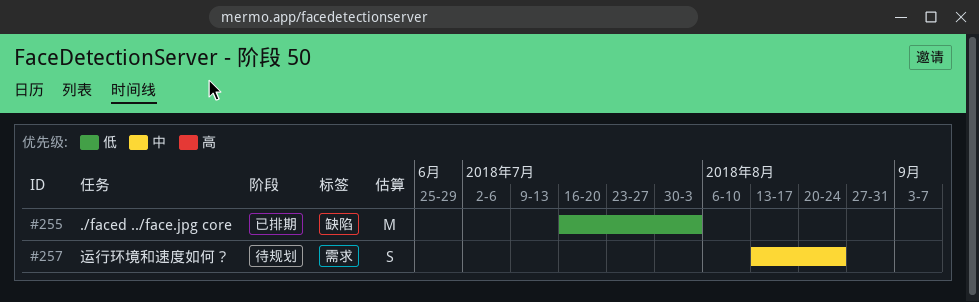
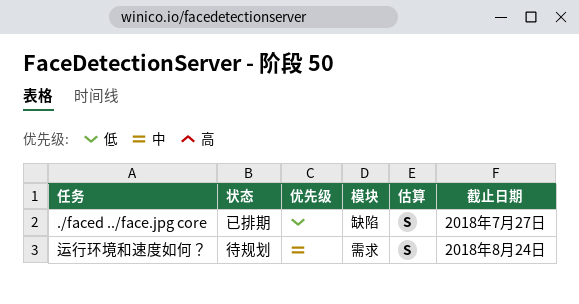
./faced ../face.jpg core, estimate: M -> S
./faced ../face.jpg core, due: Aug 3 -> Jul 27

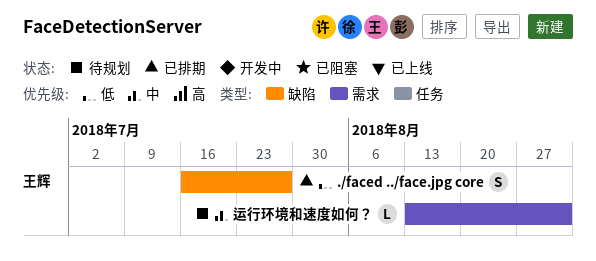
运行环境和速度如何？, estimate: S -> L
运行环境和速度如何？, due: Aug 24 -> Aug 31

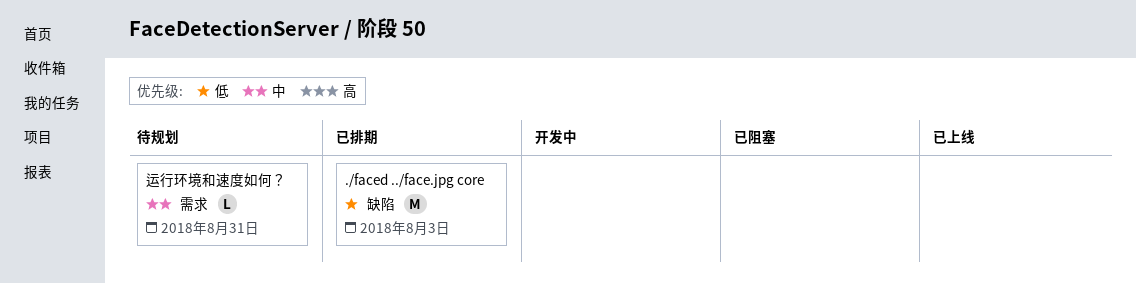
./faced ../face.jpg core, estimate: S -> M
./faced ../face.jpg core, due: Jul 27 -> Aug 3

